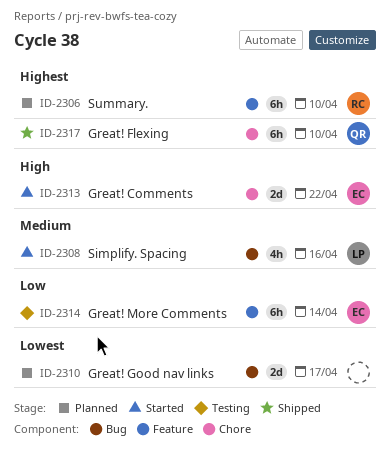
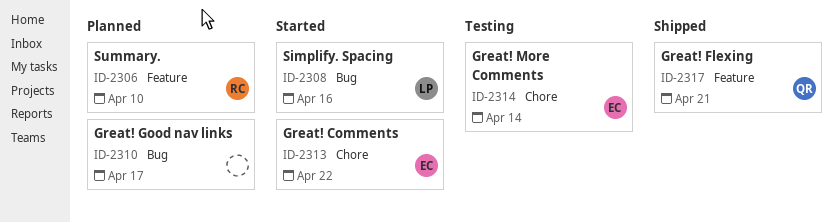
ID-2314, label: Feature -> Chore
ID-2317, label: Chore -> Feature
ID-2317, due: Apr 10 -> Apr 21

